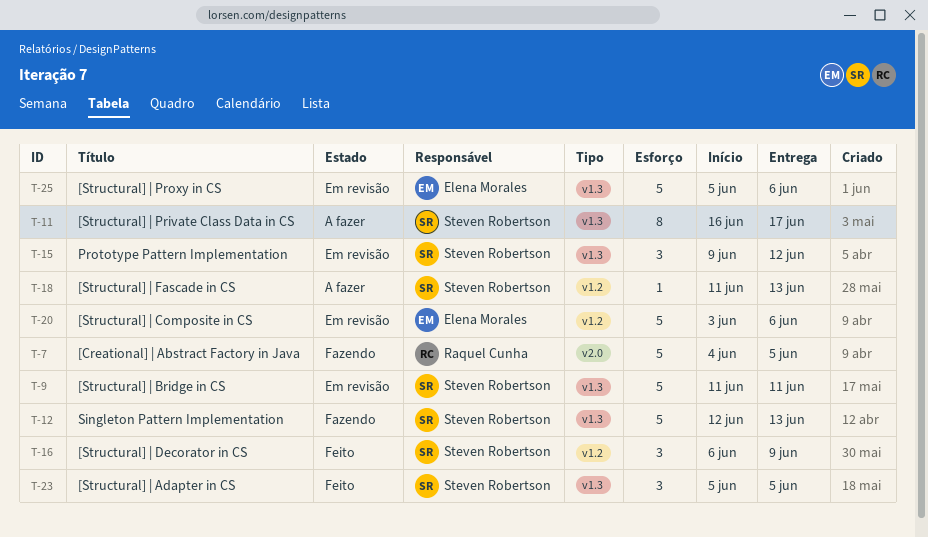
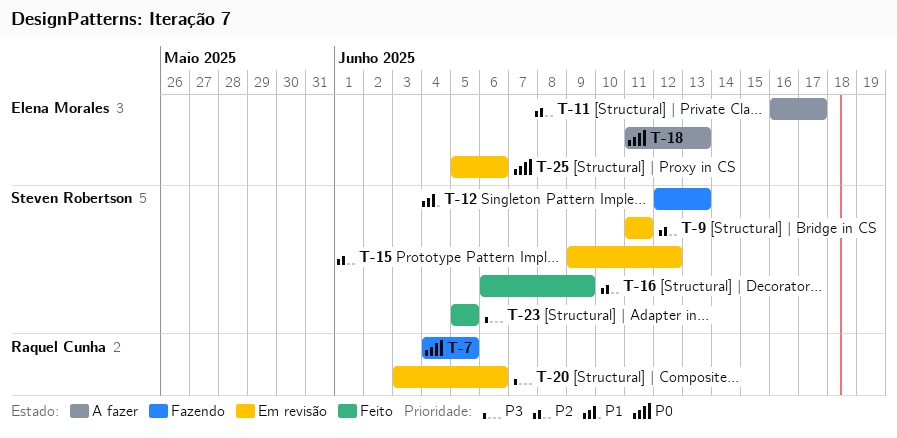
T-11, owner: Steven Robertson -> Elena Morales
T-18, owner: Steven Robertson -> Elena Morales
T-20, owner: Elena Morales -> Raquel Cunha

